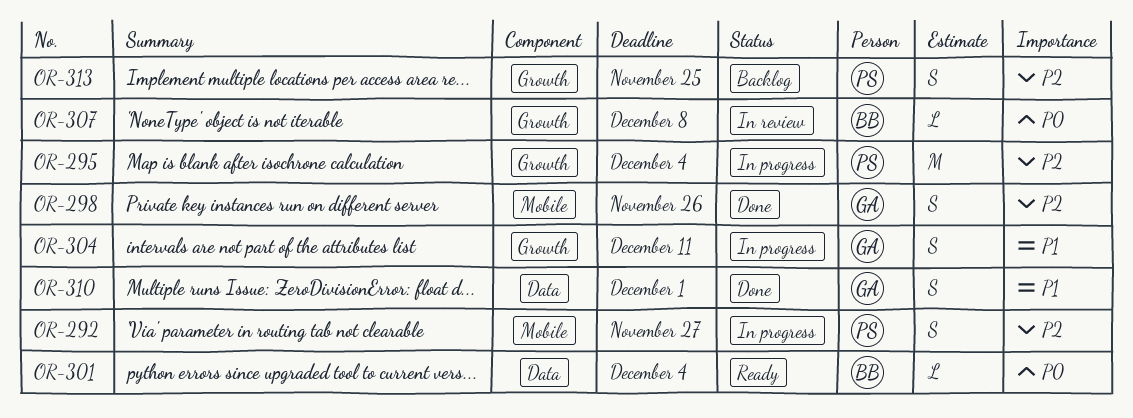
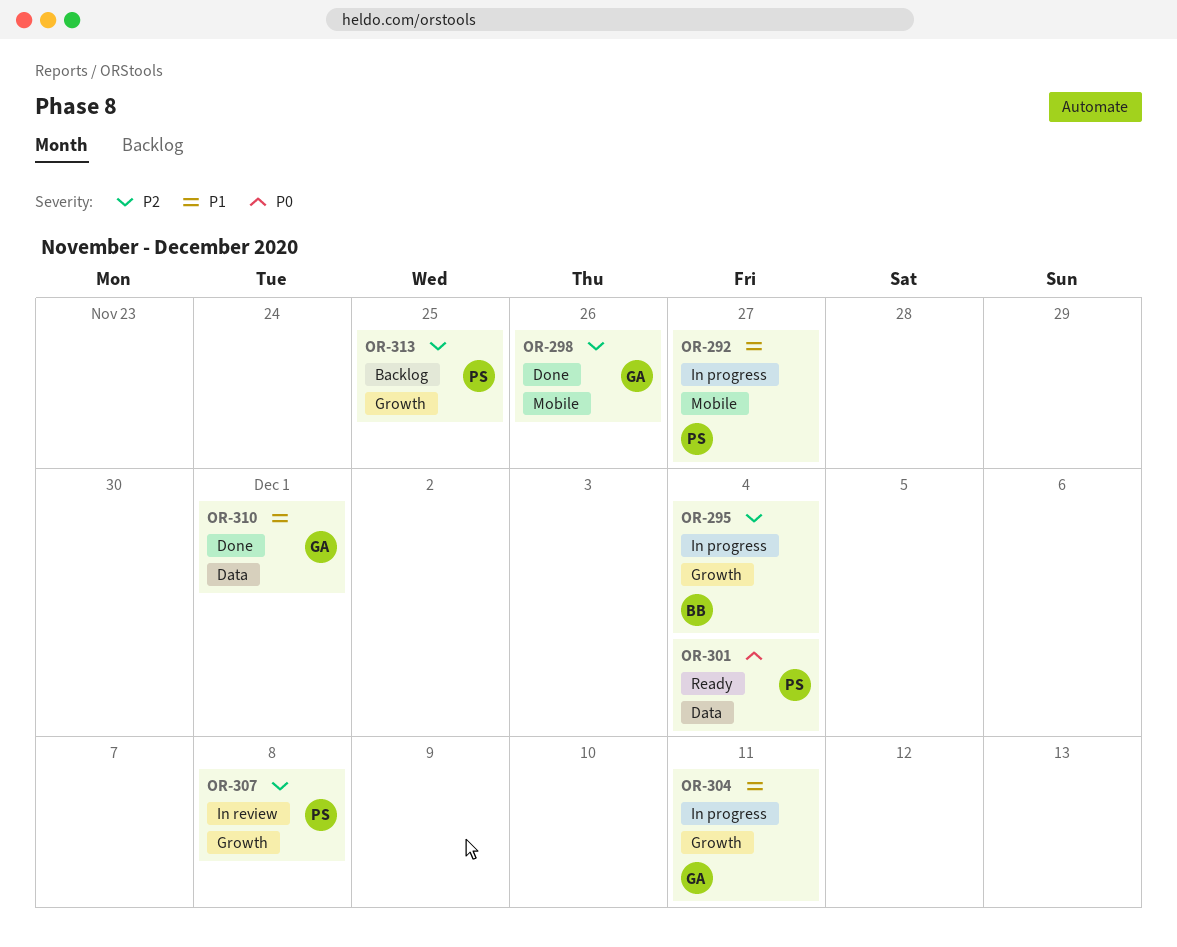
OR-292, priority: P2 -> P1
OR-295, owner: PS -> BB
OR-301, owner: BB -> PS
OR-307, owner: BB -> PS
OR-307, priority: P0 -> P2

